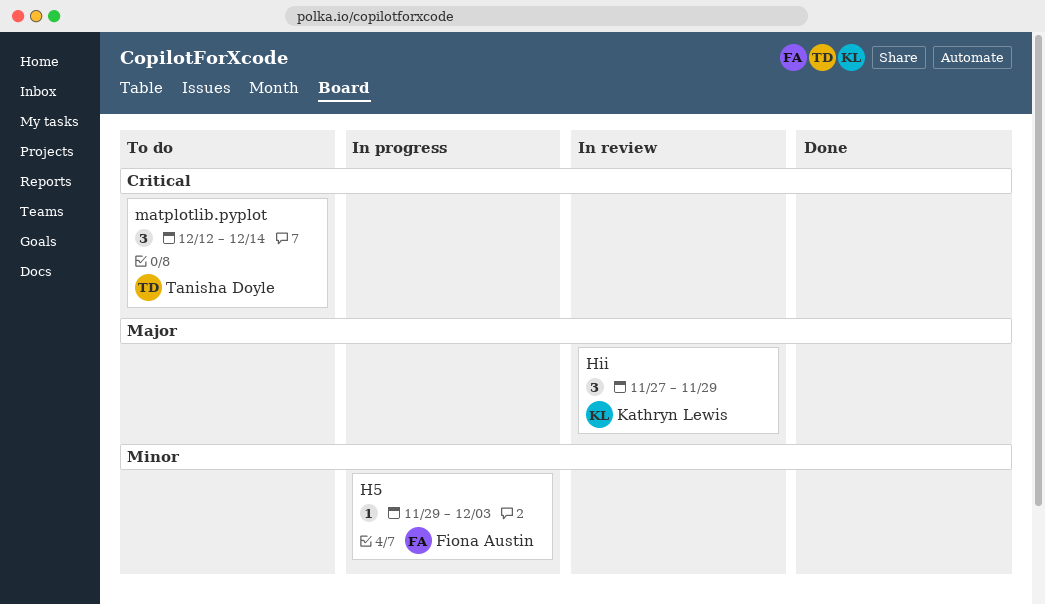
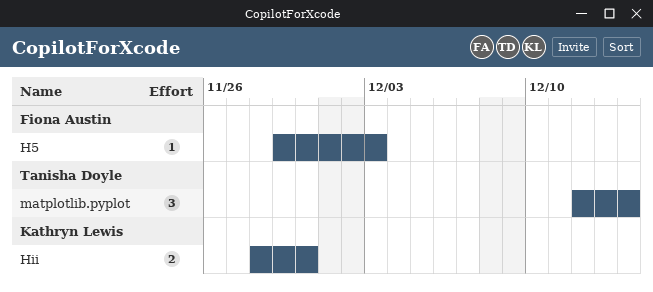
Hii, estimate: 3 -> 2
Hii, start: Nov 27 -> Nov 28
Hii, due: Nov 29 -> Nov 30

